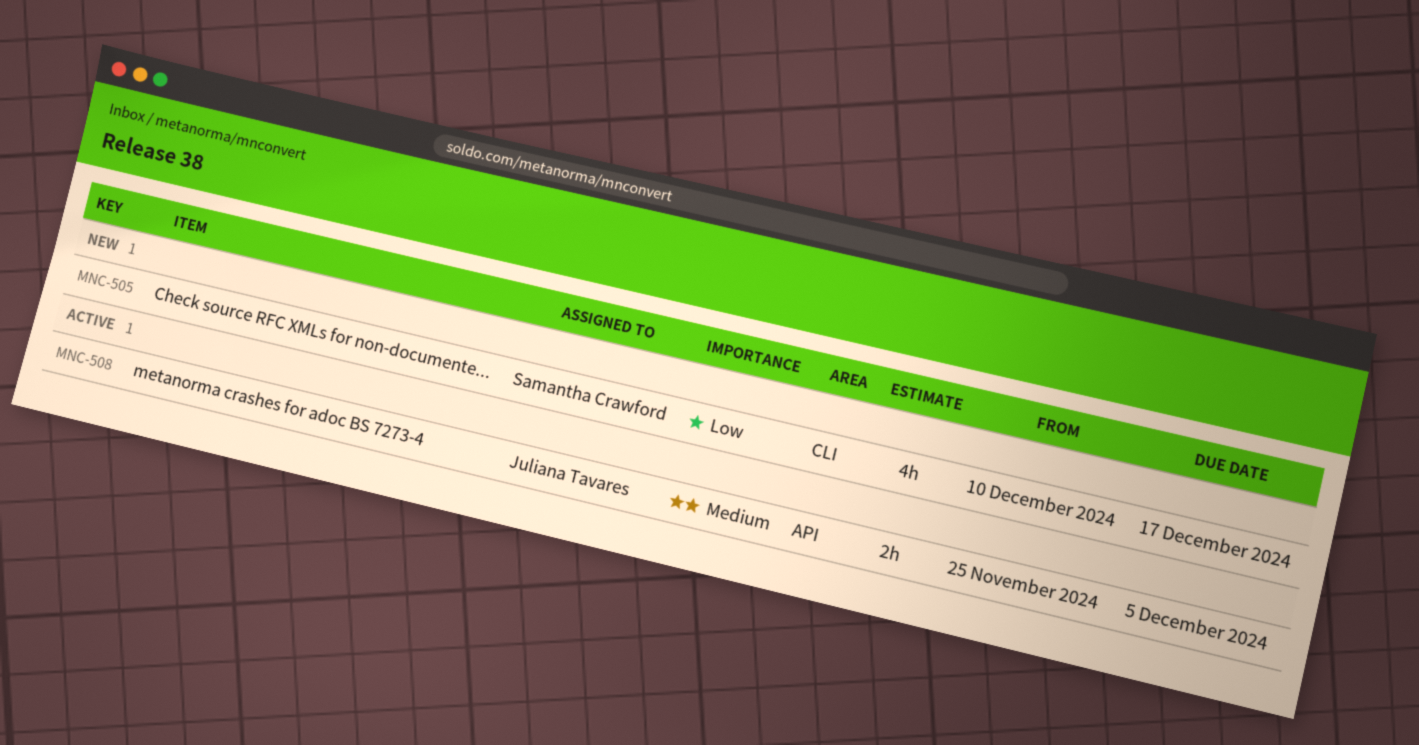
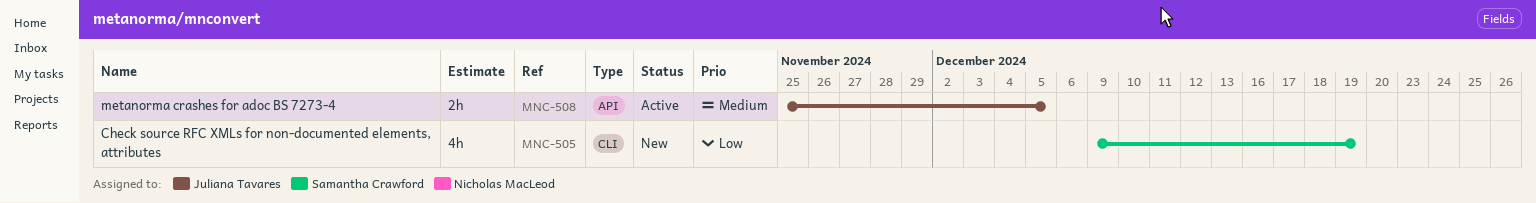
MNC-505, start: Dec 10 -> Dec 9
MNC-505, due: Dec 17 -> Dec 19

